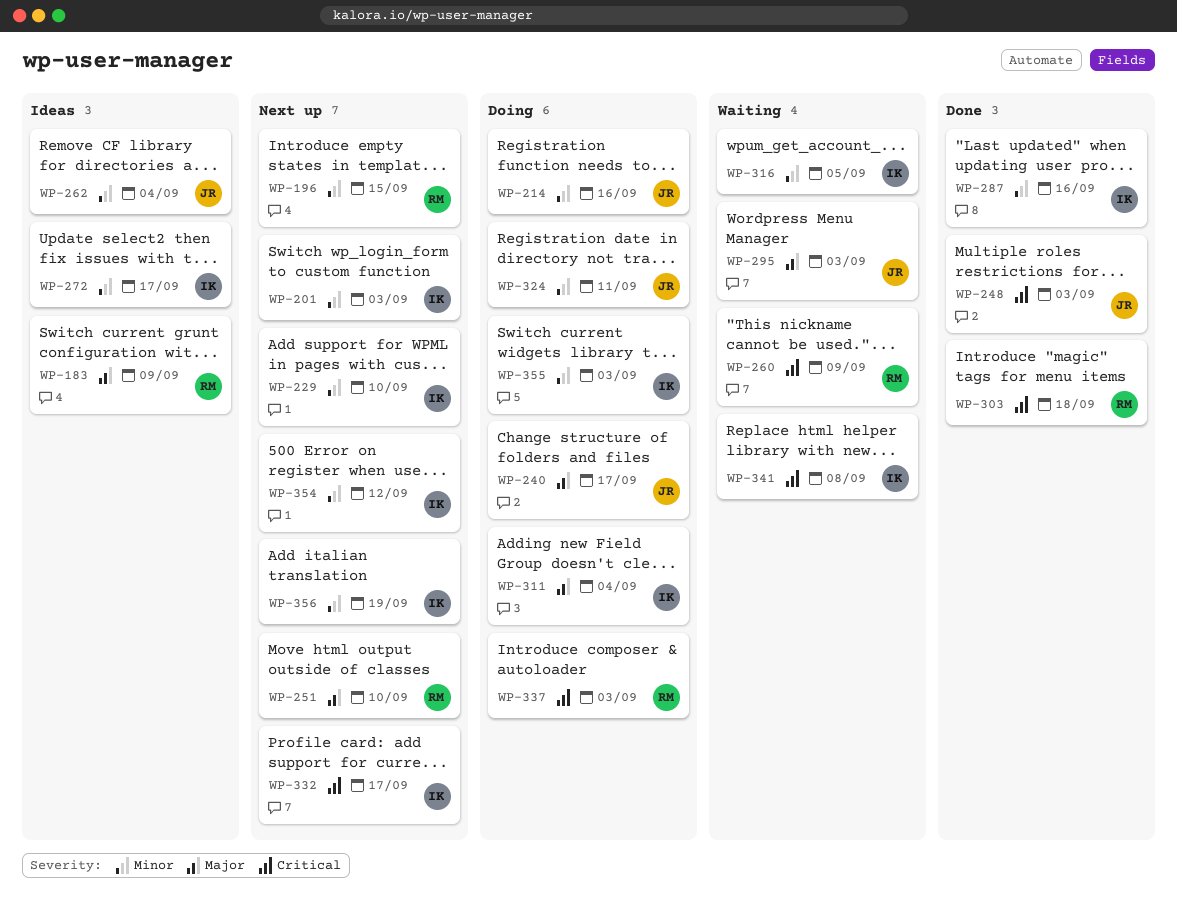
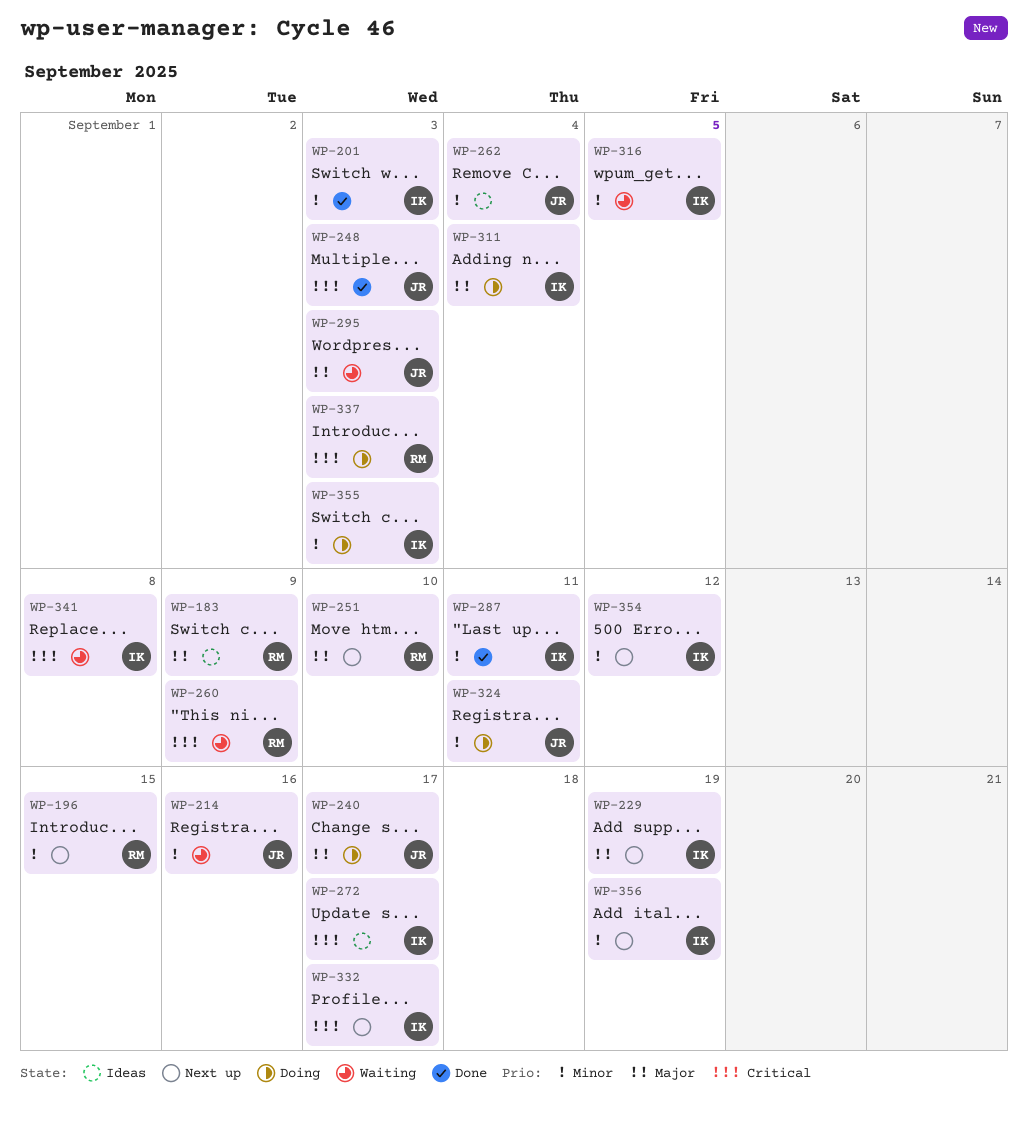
WP-201, status: Next up -> Done
WP-214, status: Doing -> Waiting
WP-229, priority: Minor -> Major
WP-229, due: Sep 10 -> Sep 19
WP-272, priority: Minor -> Critical
WP-287, due: Sep 16 -> Sep 11
WP-303: present -> none

